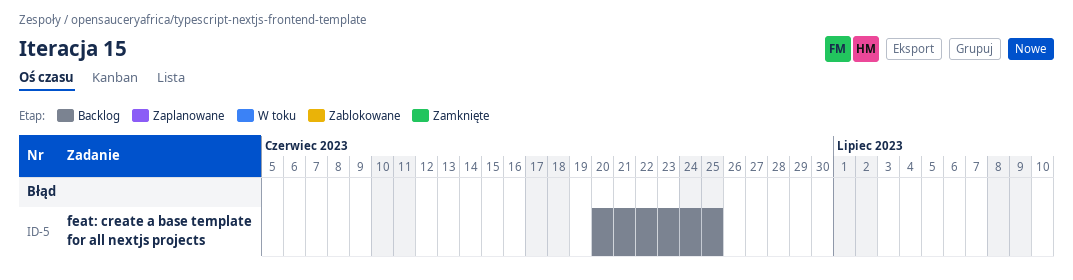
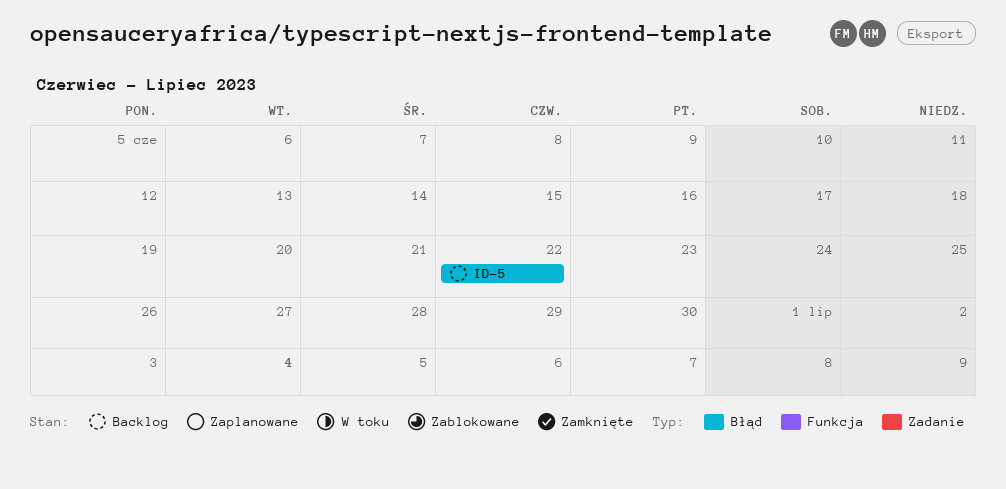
ID-5, start: Jun 20 -> Jun 22
ID-5, due: Jun 25 -> Jun 22

